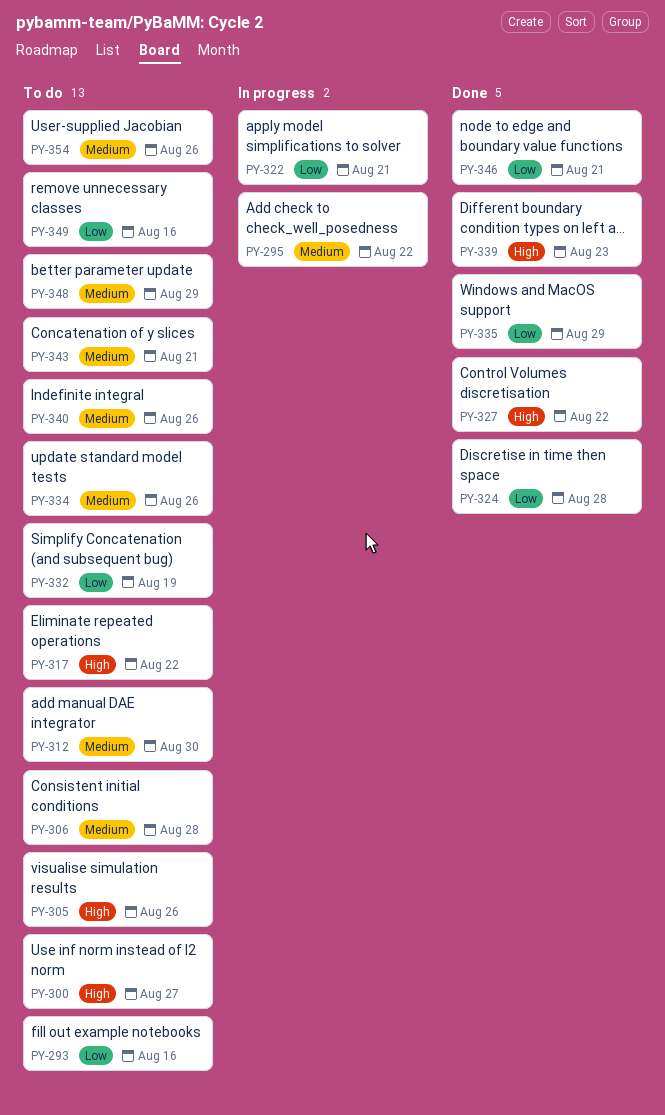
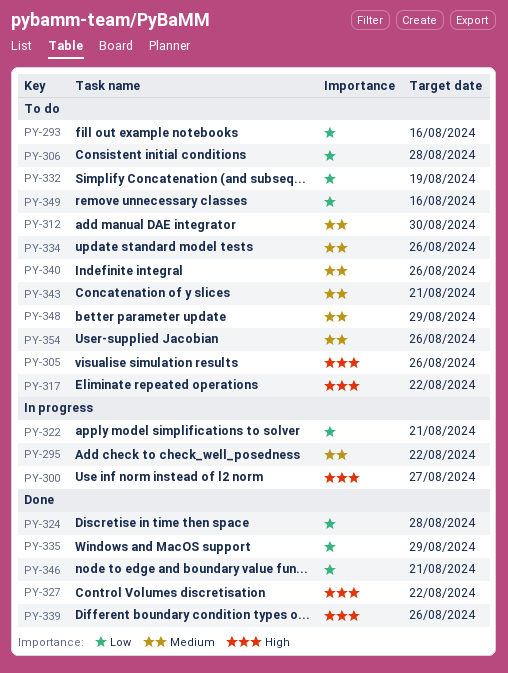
PY-300, status: To do -> In progress
PY-306, priority: Medium -> Low
PY-339, due: Aug 23 -> Aug 26

